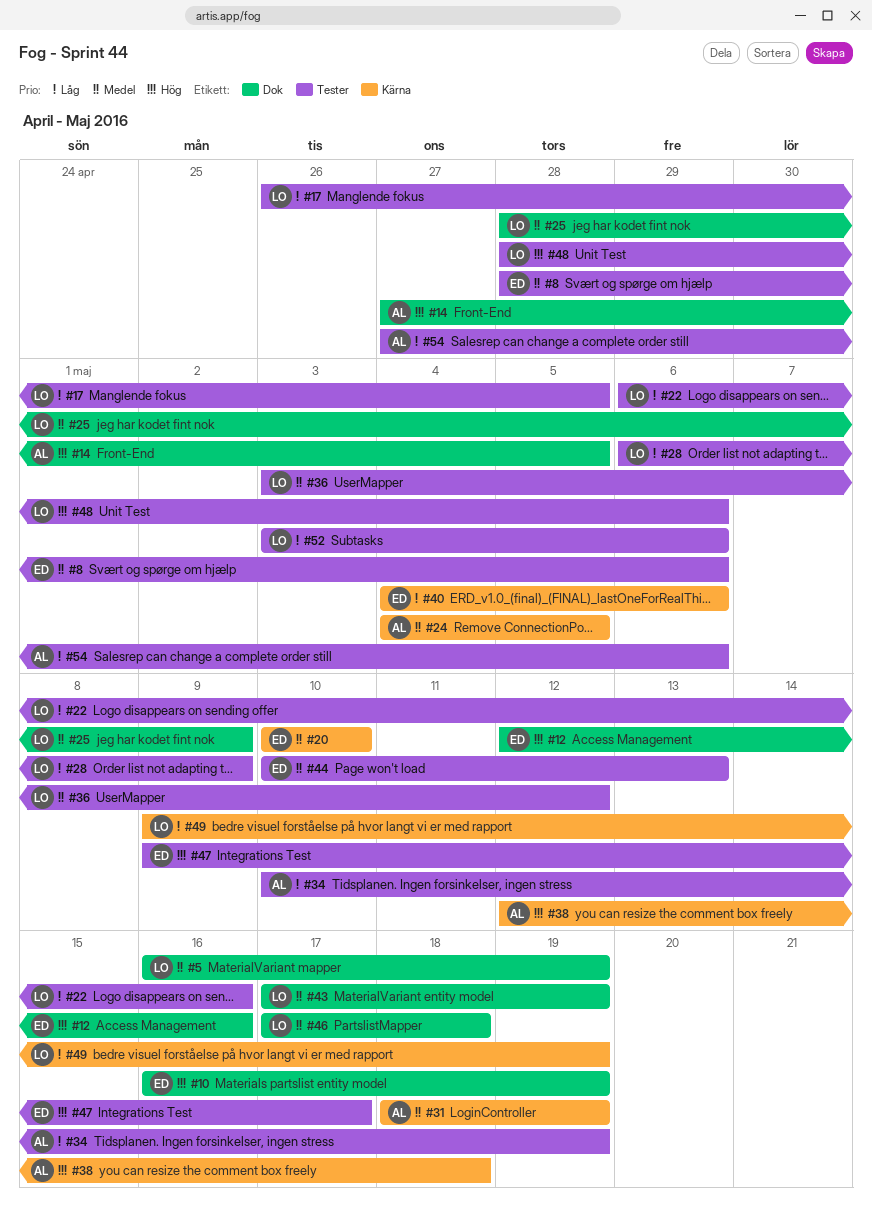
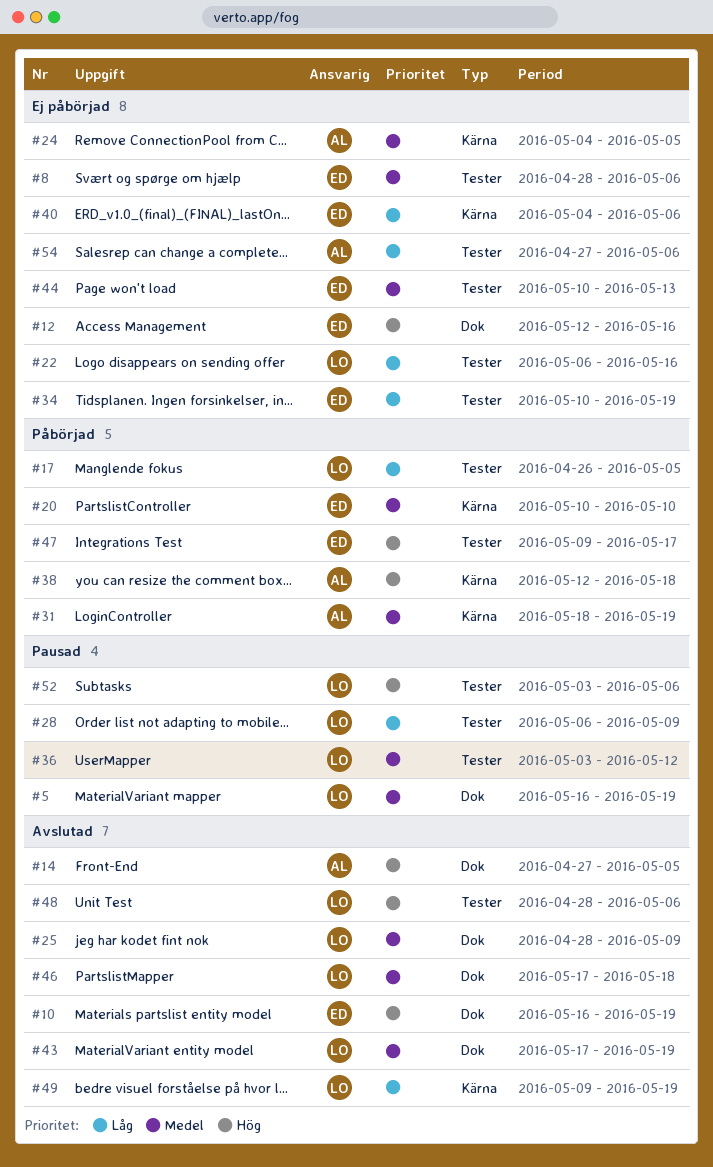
#34, owner: AL -> ED
#52, priority: Låg -> Hög

